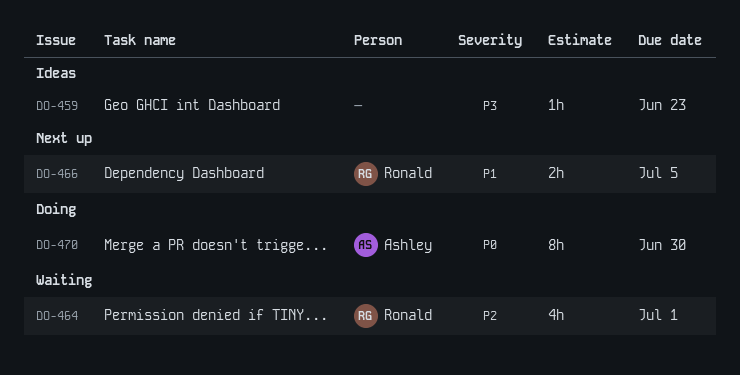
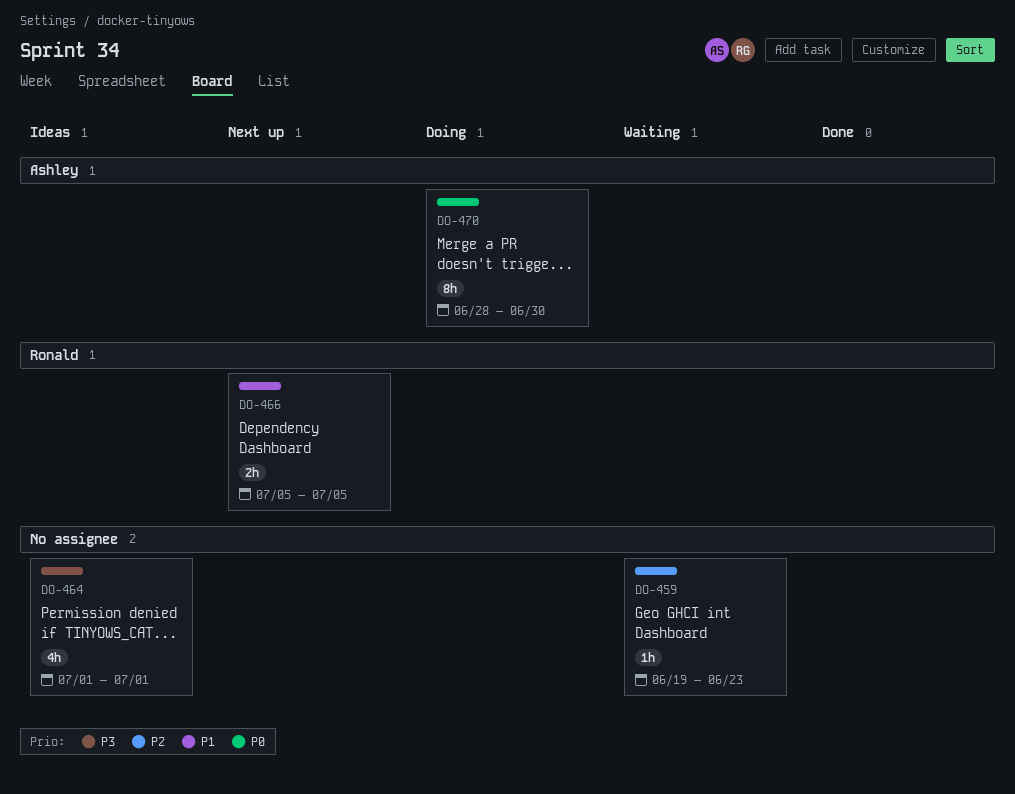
DO-459, status: Ideas -> Waiting
DO-459, priority: P3 -> P2
DO-464, status: Waiting -> Ideas
DO-464, owner: Ronald -> none
DO-464, priority: P2 -> P3

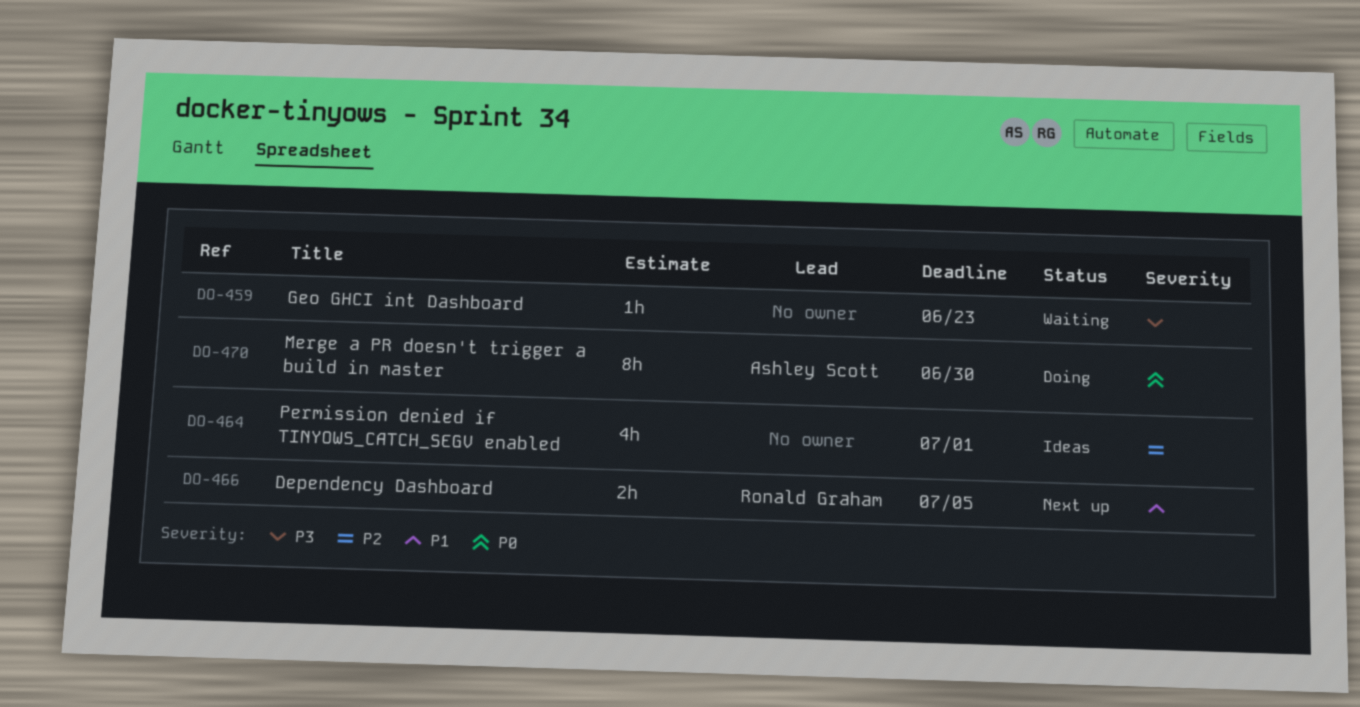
DO-459, priority: P2 -> P3
DO-464, priority: P3 -> P2

